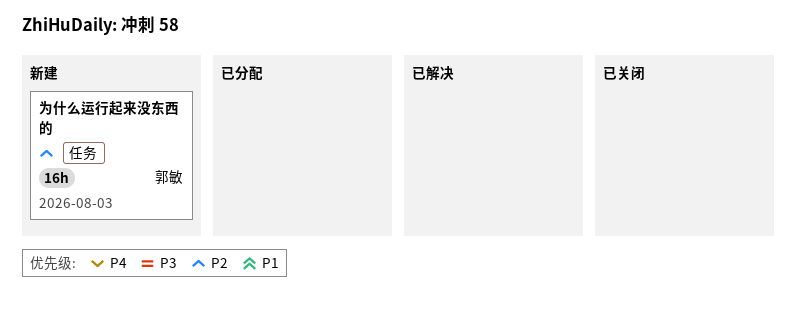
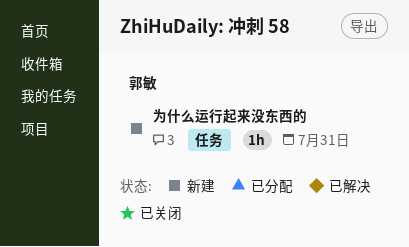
为什么运行起来没东西的, estimate: 16h -> 1h
为什么运行起来没东西的, due: Aug 3 -> Jul 31

